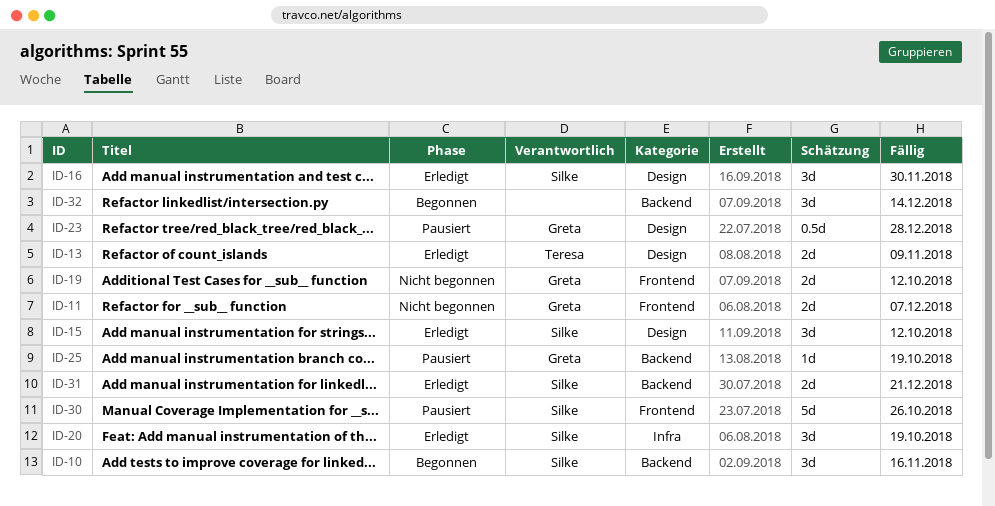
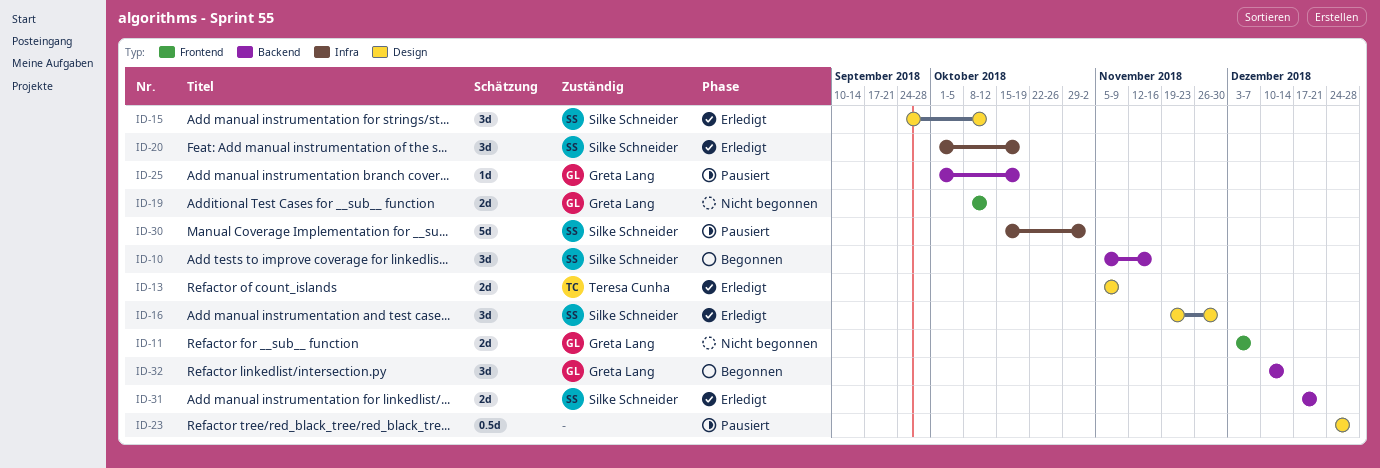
ID-23, owner: Greta Lang -> none
ID-30, label: Frontend -> Infra
ID-30, due: Oct 26 -> Nov 2
ID-32, owner: none -> Greta Lang

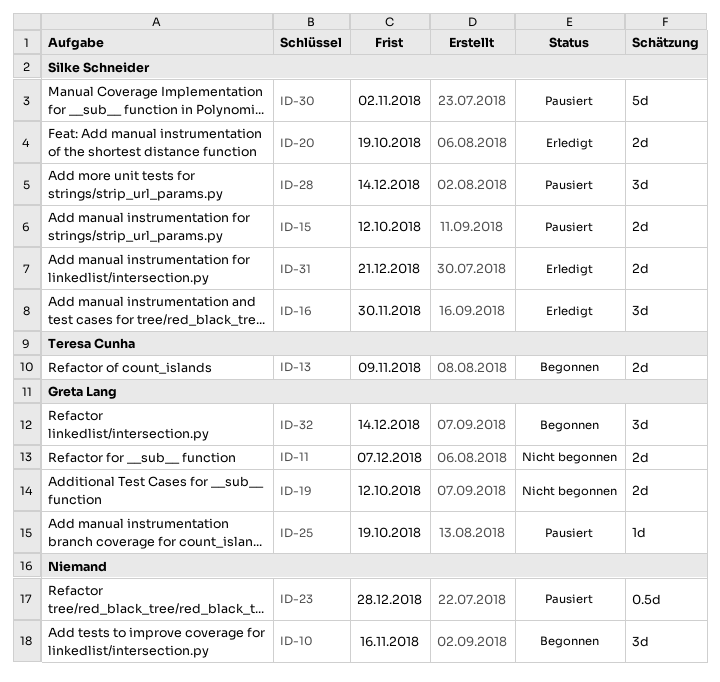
ID-10, owner: Silke Schneider -> none
ID-13, status: Erledigt -> Begonnen
ID-15, status: Erledigt -> Pausiert
ID-15, estimate: 3d -> 2d
ID-20, estimate: 3d -> 2d
ID-28: none -> present

